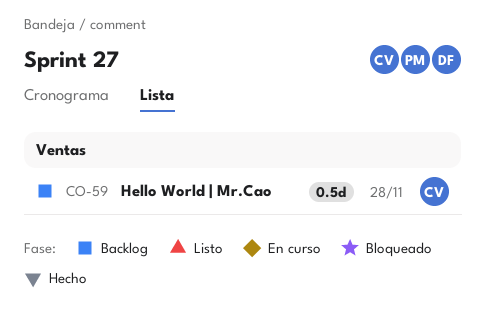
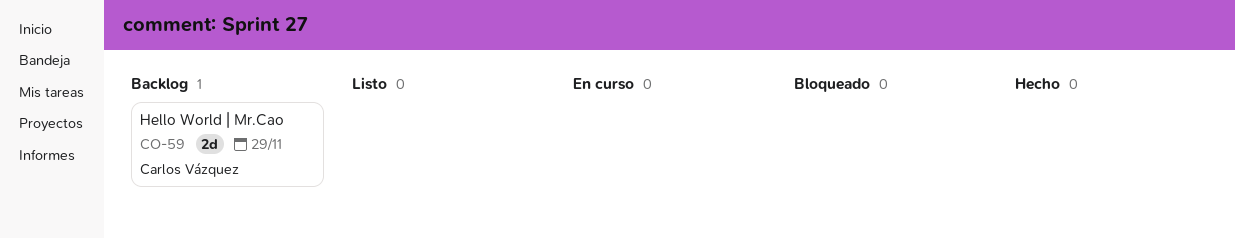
CO-59, estimate: 0.5d -> 2d
CO-59, due: Nov 28 -> Nov 29

